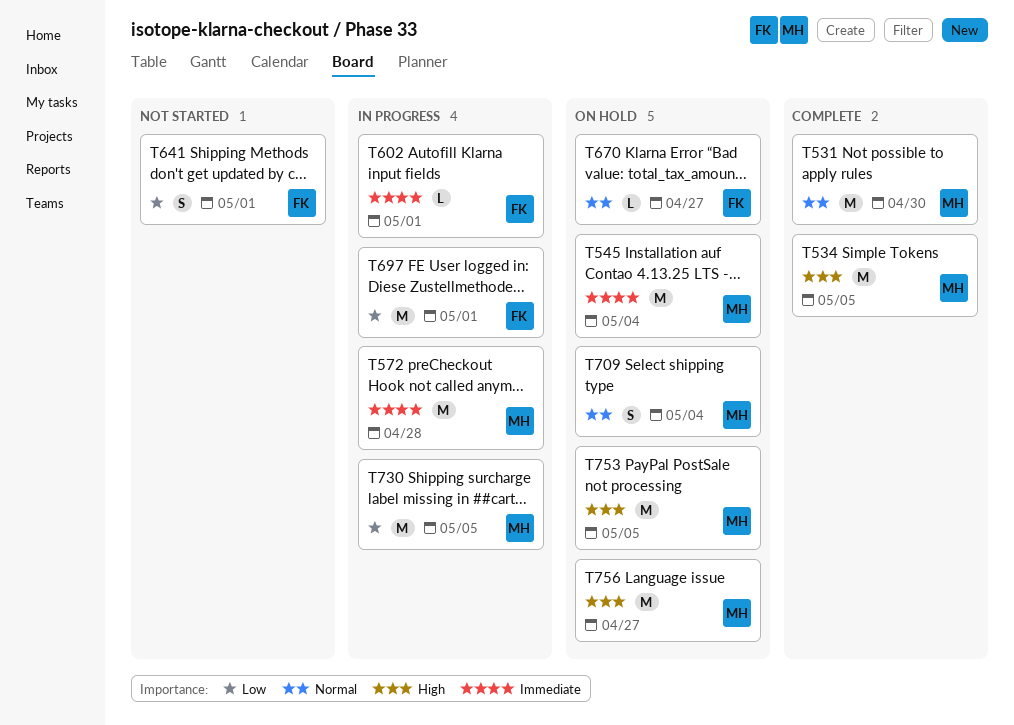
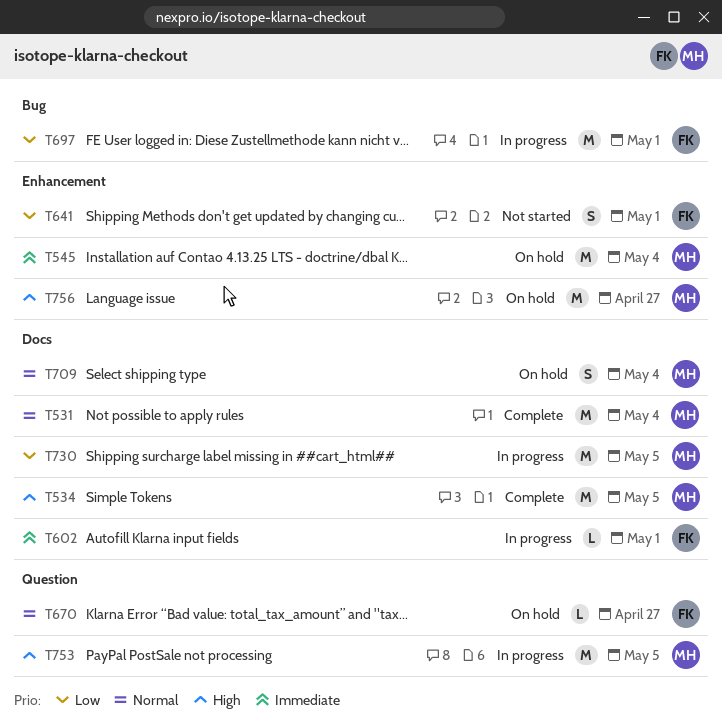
T531, due: Apr 30 -> May 4
T572: present -> none
T753, status: On hold -> In progress

